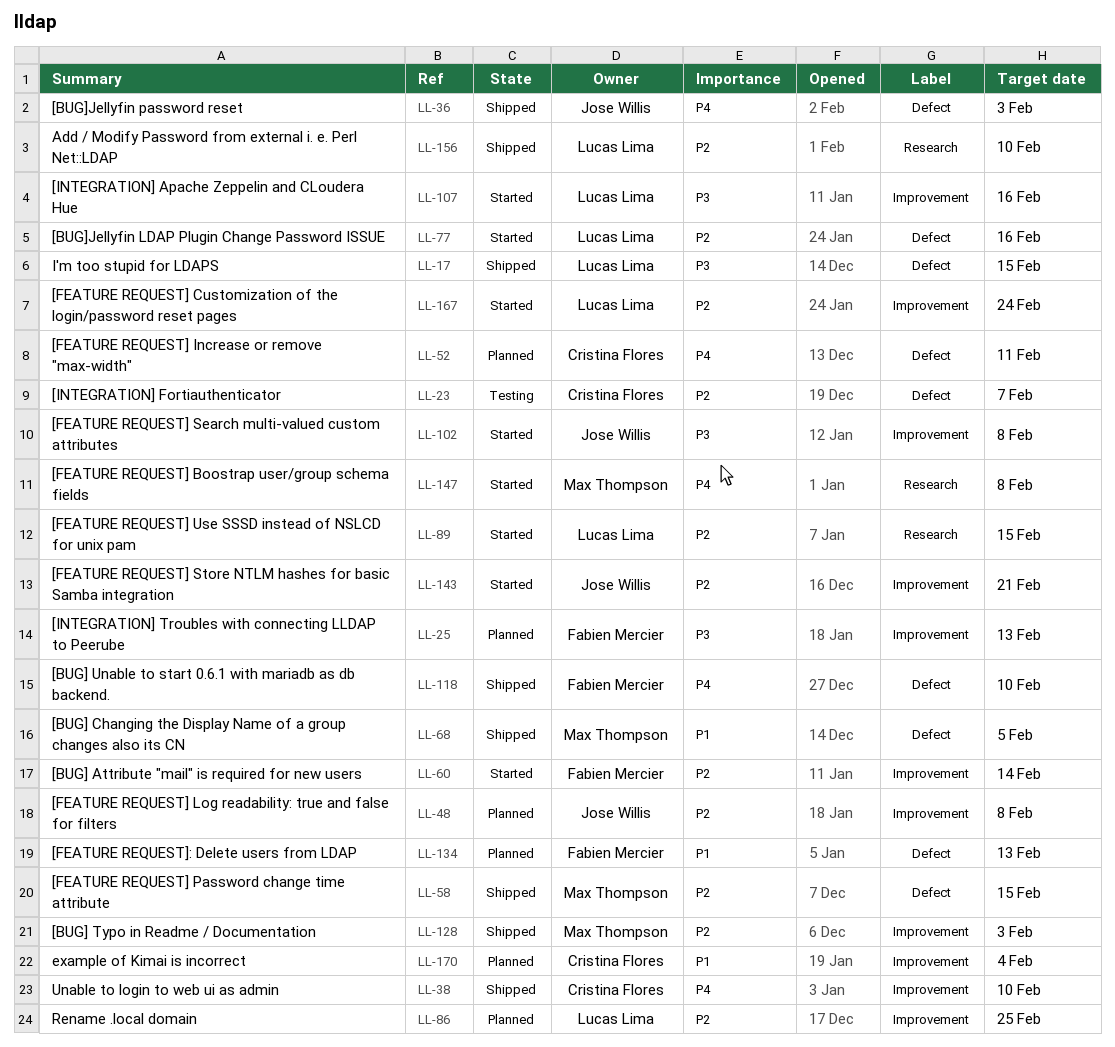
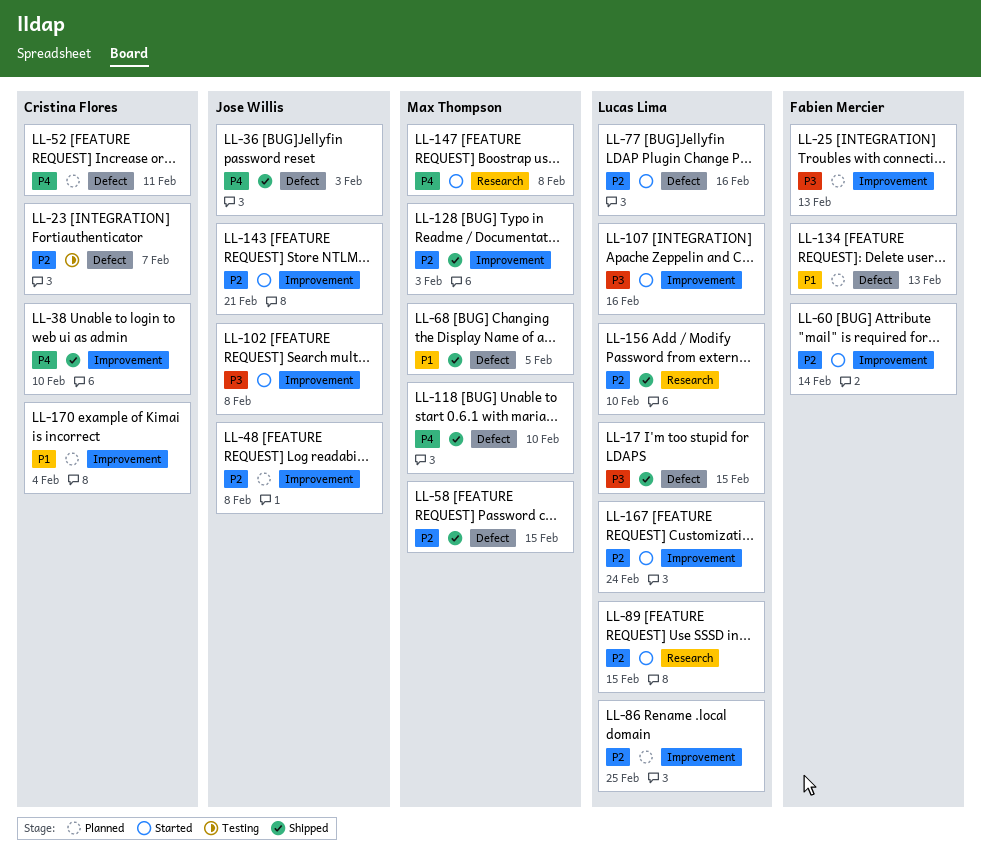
LL-118, owner: Fabien Mercier -> Max Thompson

